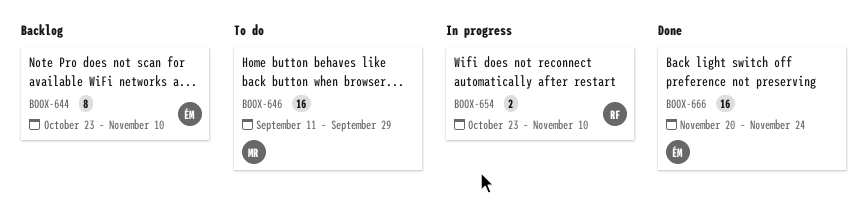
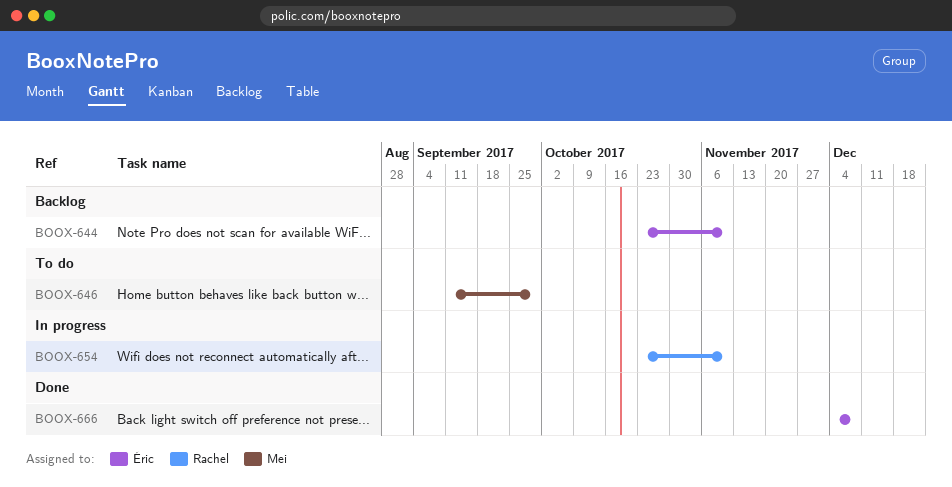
BOOX-666, start: Nov 20 -> Dec 4
BOOX-666, due: Nov 24 -> Dec 8

